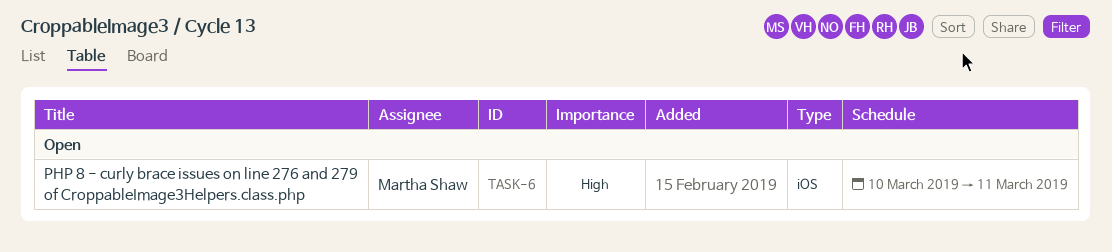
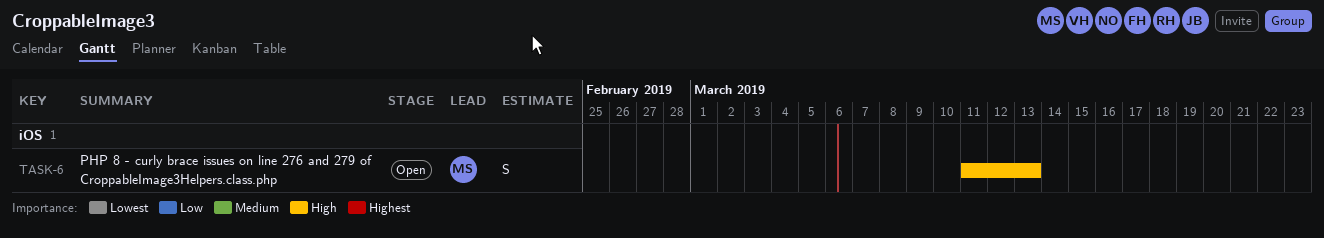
TASK-6, start: Mar 10 -> Mar 11
TASK-6, due: Mar 11 -> Mar 13

